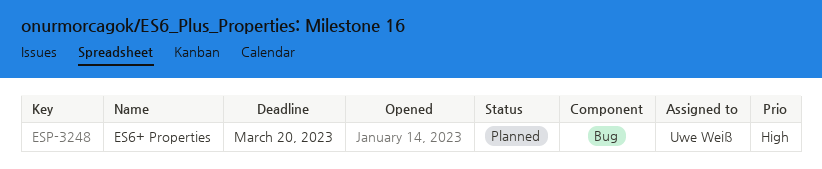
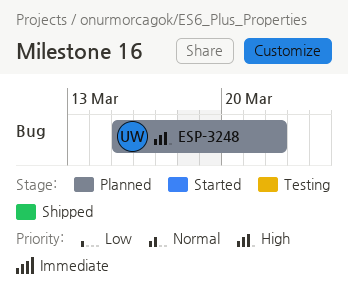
ESP-3248, due: Mar 20 -> Mar 22

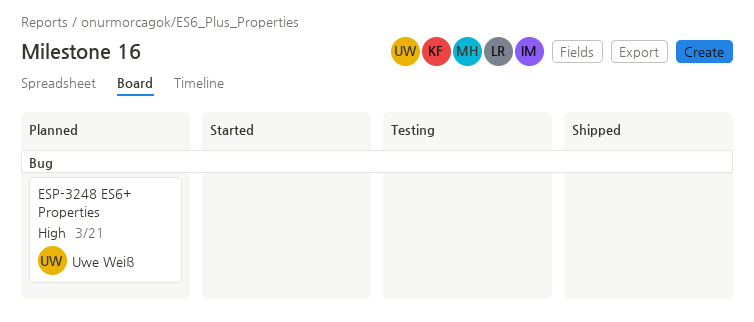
ESP-3248, due: Mar 22 -> Mar 21

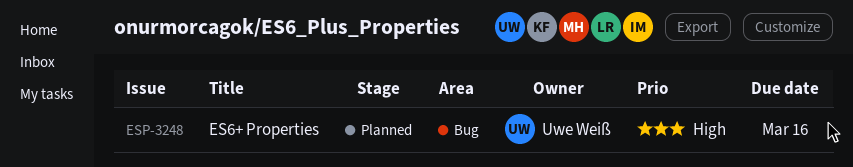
ESP-3248, due: Mar 21 -> Mar 16

